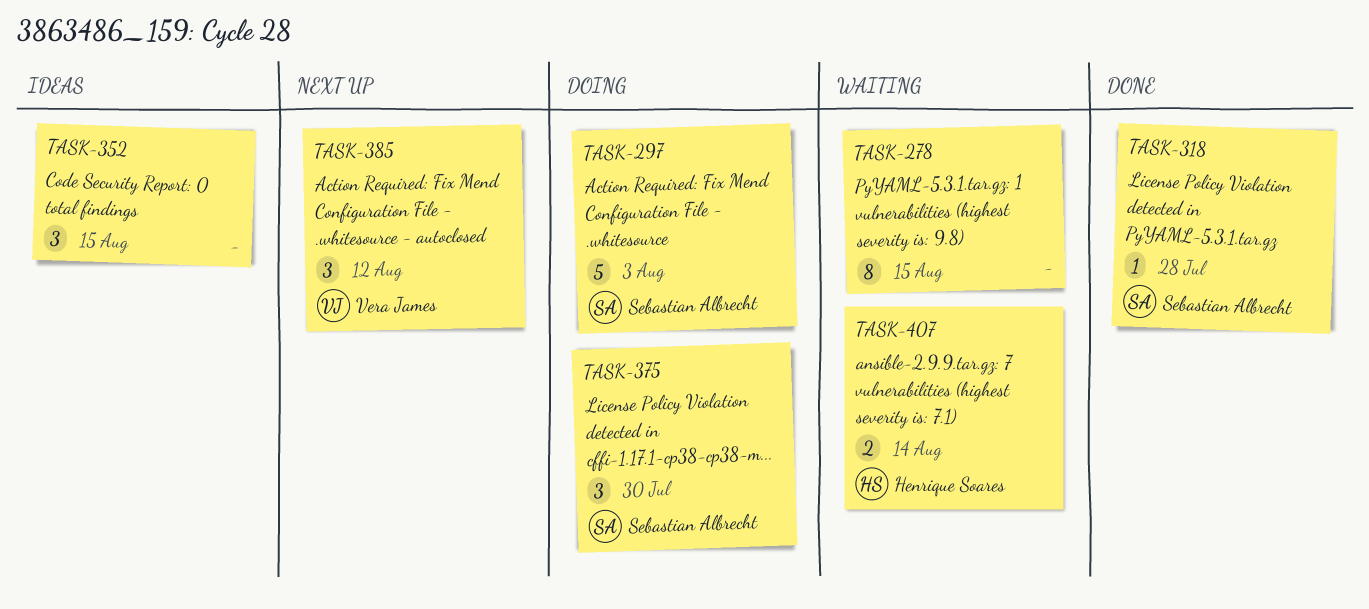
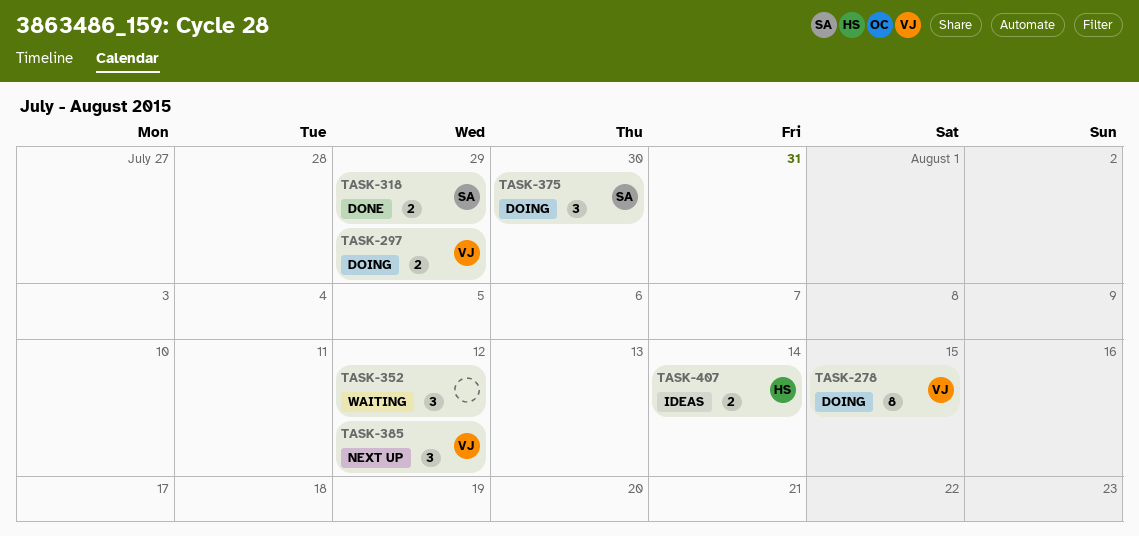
TASK-278, status: Waiting -> Doing
TASK-278, owner: none -> Vera James
TASK-297, owner: Sebastian Albrecht -> Vera James
TASK-297, estimate: 5 -> 2
TASK-297, due: Aug 3 -> Jul 29
TASK-318, estimate: 1 -> 2
TASK-318, due: Jul 28 -> Jul 29
TASK-352, status: Ideas -> Waiting
TASK-352, due: Aug 15 -> Aug 12
TASK-407, status: Waiting -> Ideas

